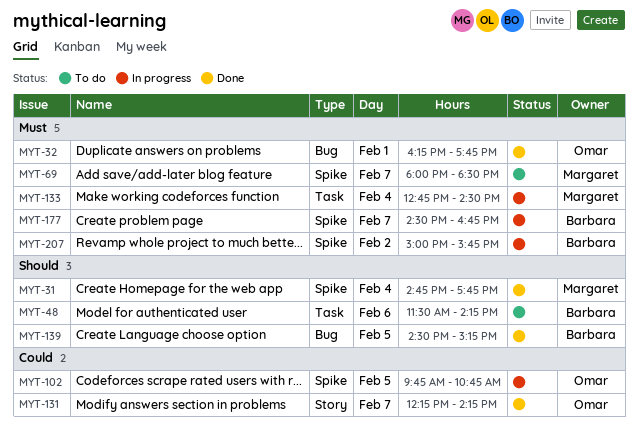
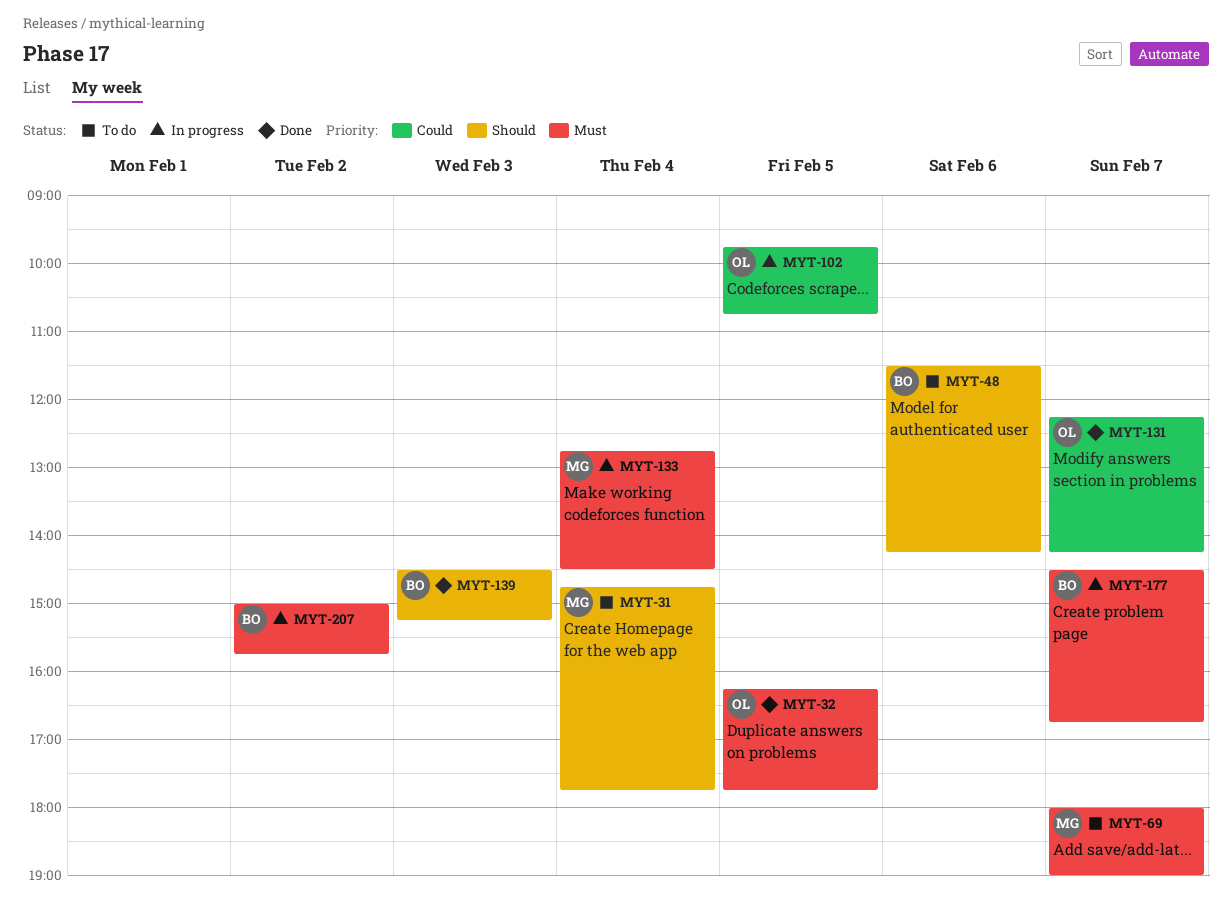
MYT-31, status: Done -> To do
MYT-32, day: Feb 1 -> Feb 5
MYT-69, ends: 18:30 -> 19:00
MYT-139, day: Feb 5 -> Feb 3

